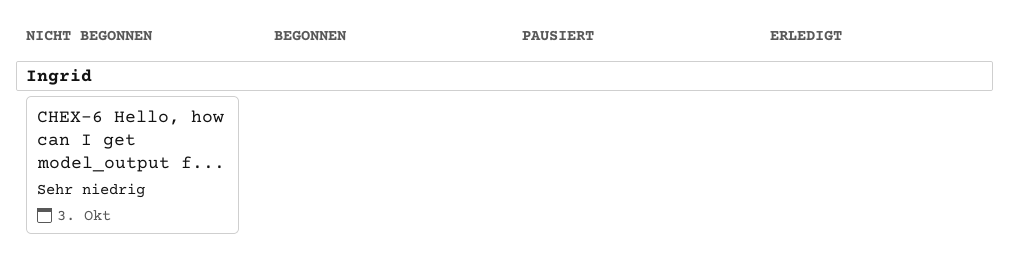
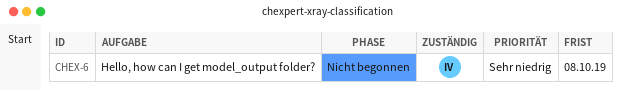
CHEX-6, due: Oct 3 -> Oct 8

